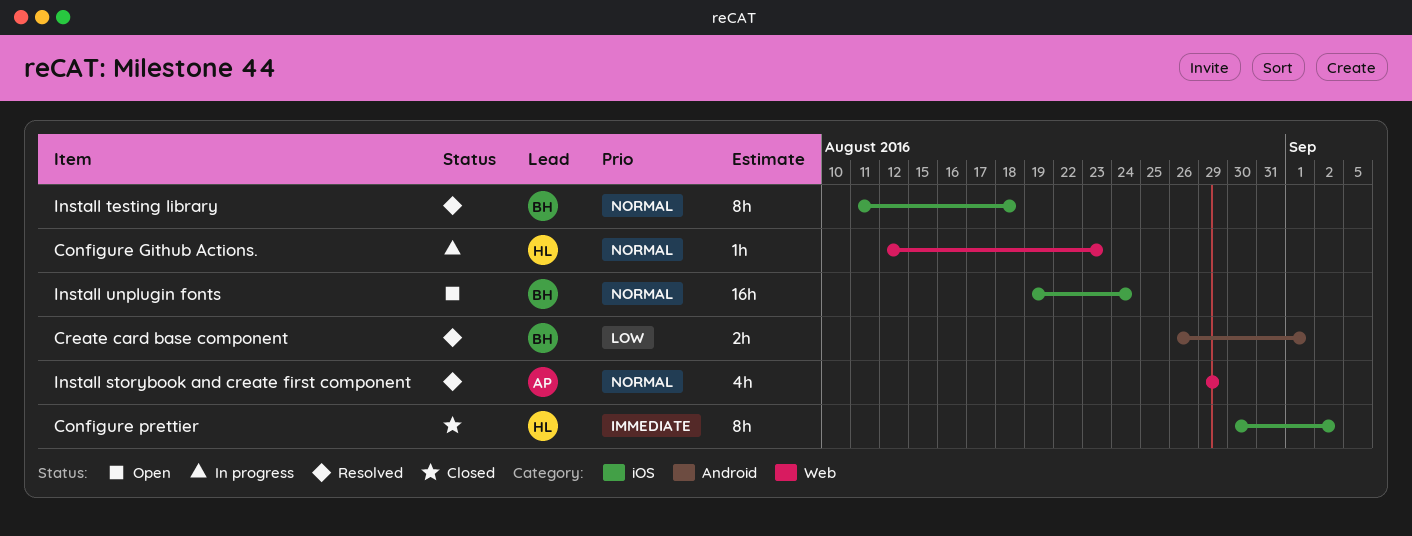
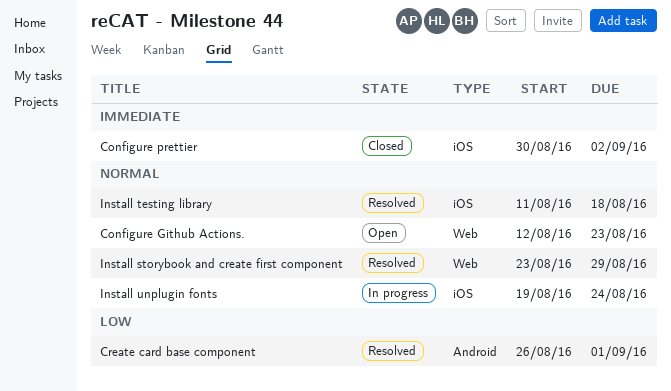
Configure Github Actions., status: In progress -> Open
Install storybook and create first component, start: Aug 29 -> Aug 23
Install unplugin fonts, status: Open -> In progress

